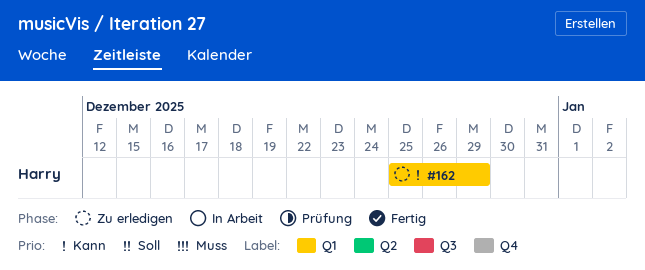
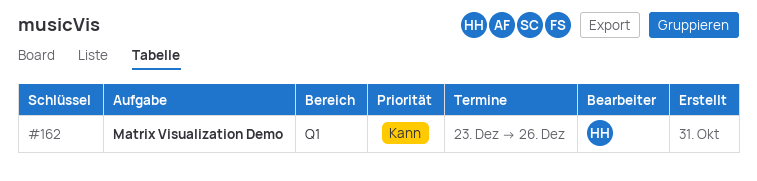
#162, start: Dec 25 -> Dec 23
#162, due: Dec 29 -> Dec 26

